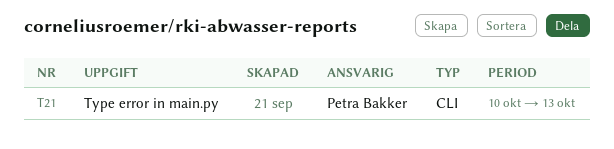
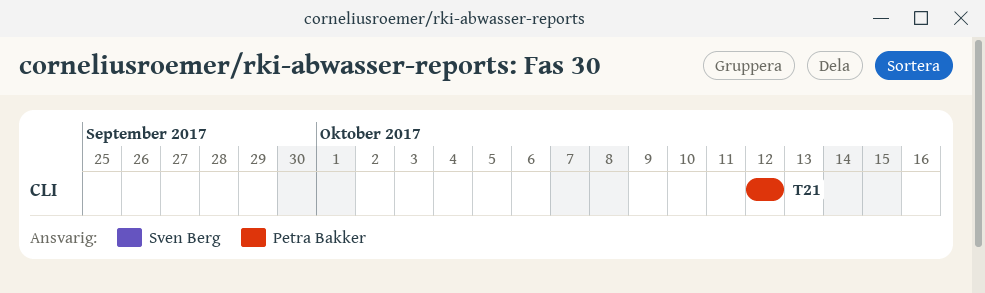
T21, start: Oct 10 -> Oct 12
T21, due: Oct 13 -> Oct 12

